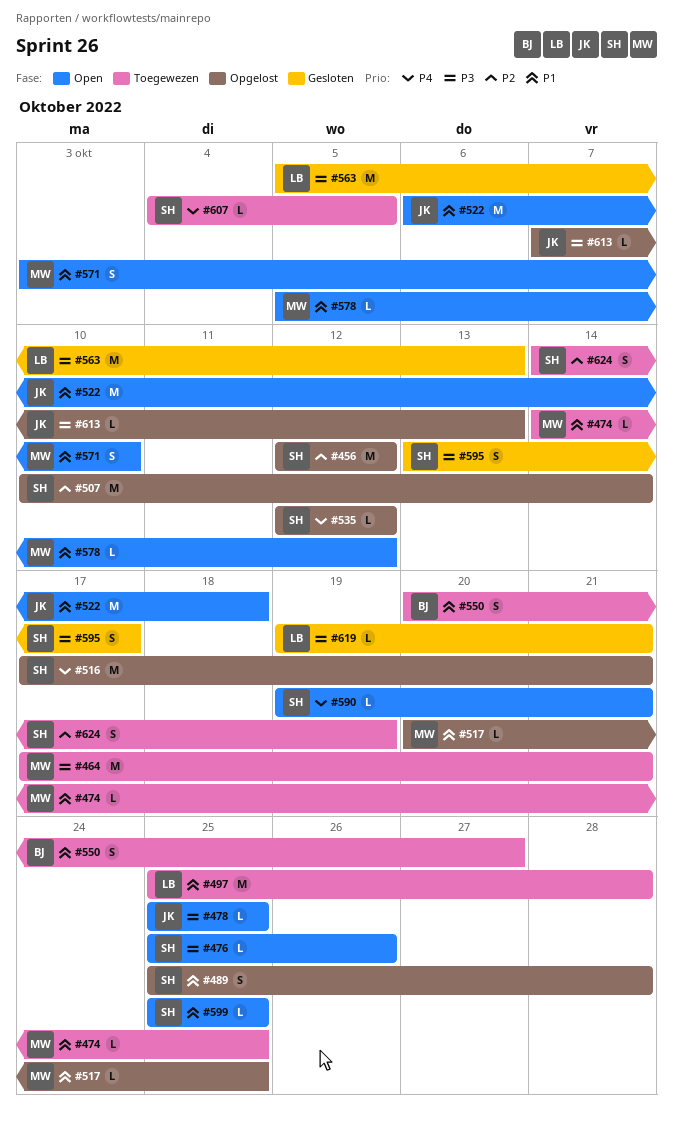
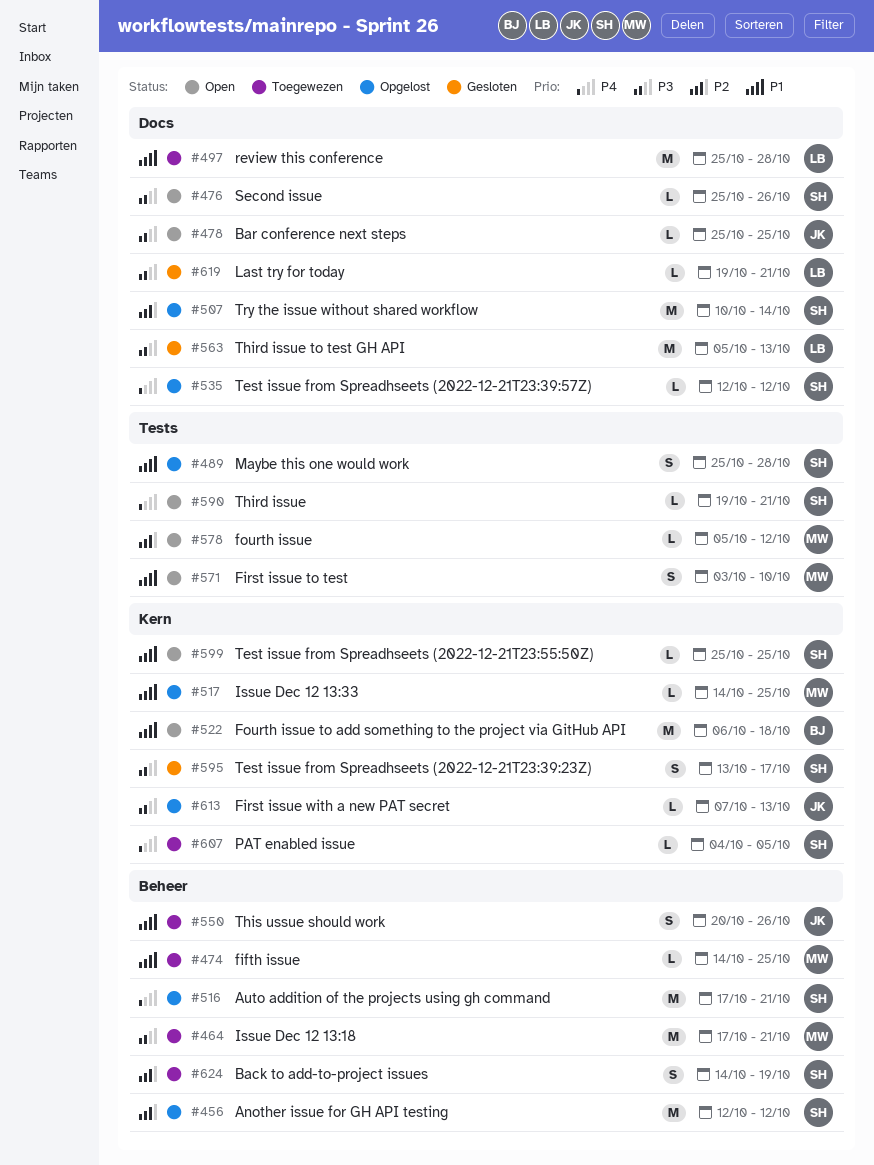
#517, start: Oct 20 -> Oct 14
#522, owner: JK -> BJ
#550, owner: BJ -> JK
#550, due: Oct 27 -> Oct 26
#578, priority: P1 -> P2

